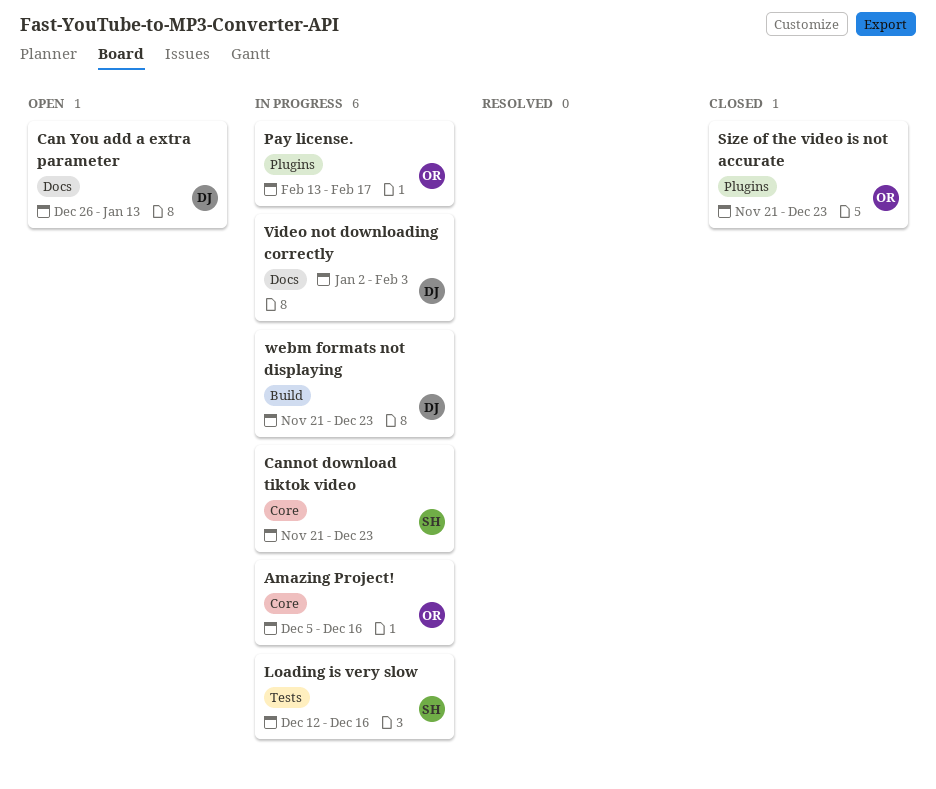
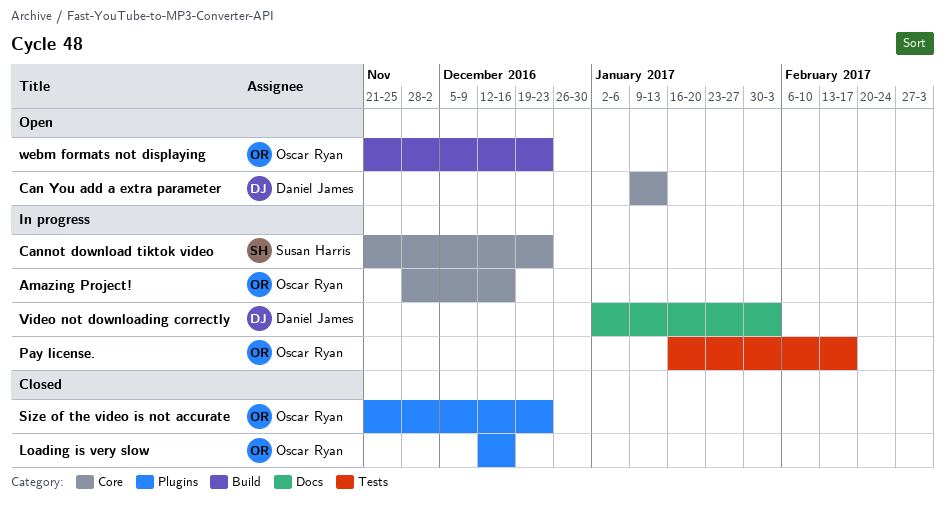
Amazing Project!, start: Dec 5 -> Nov 28
Can You add a extra parameter, label: Docs -> Core
Can You add a extra parameter, start: Dec 26 -> Jan 9
Loading is very slow, status: In progress -> Closed
Loading is very slow, owner: Susan Harris -> Oscar Ryan
Loading is very slow, label: Tests -> Plugins
Pay license., label: Plugins -> Tests
Pay license., start: Feb 13 -> Jan 16
webm formats not displaying, status: In progress -> Open
webm formats not displaying, owner: Daniel James -> Oscar Ryan

